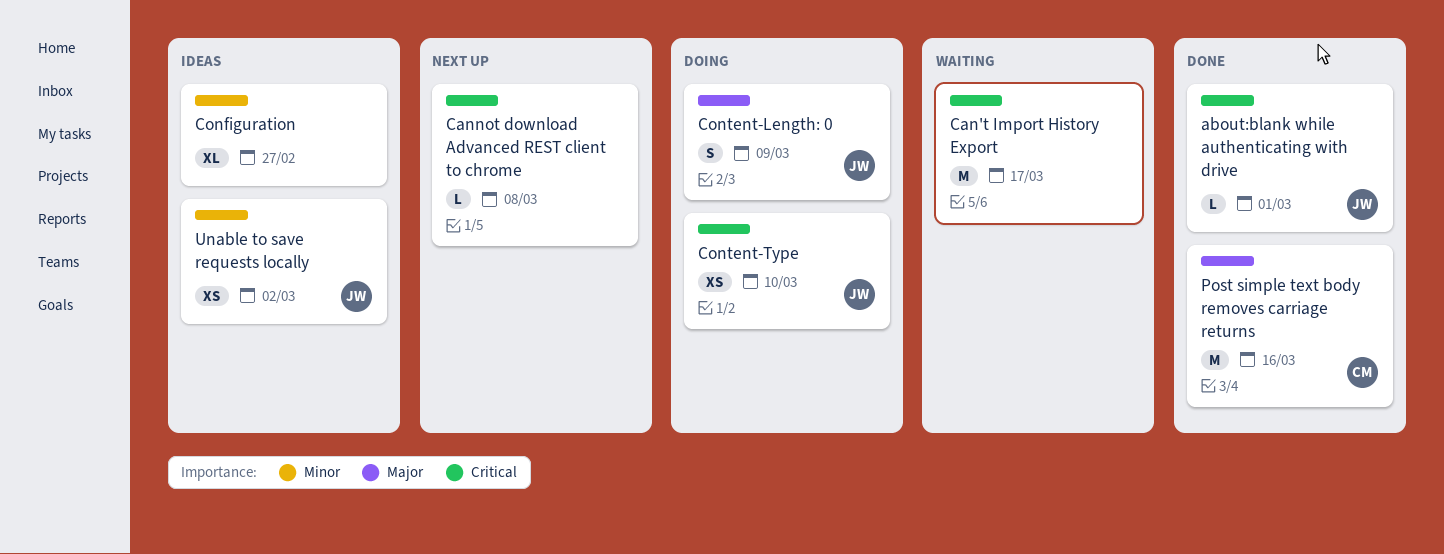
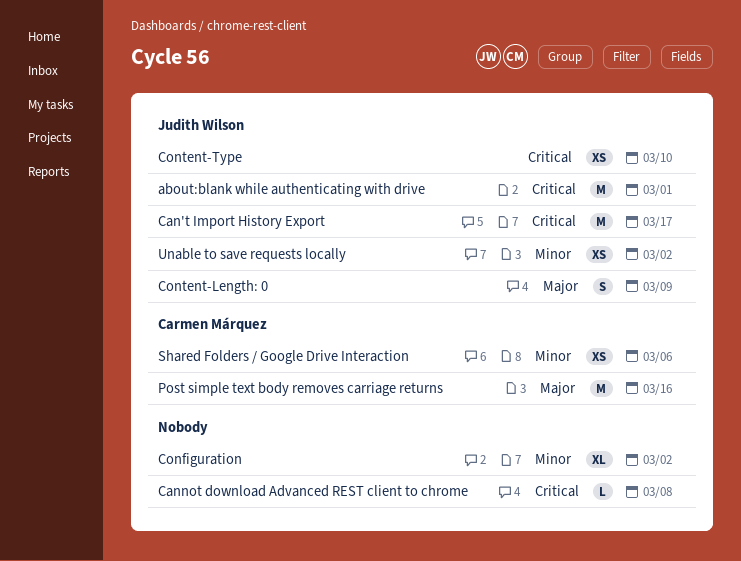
about:blank while authenticating with drive, estimate: L -> M
Can't Import History Export, owner: none -> Judith Wilson
Configuration, due: Feb 27 -> Mar 2
Shared Folders / Google Drive Interaction: none -> present

